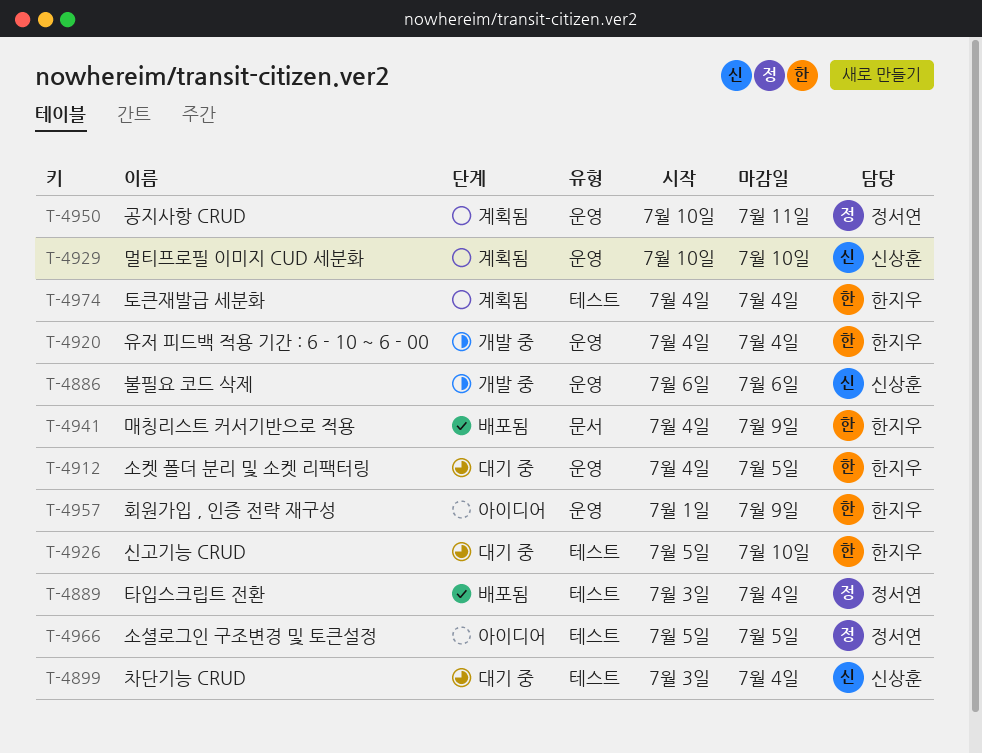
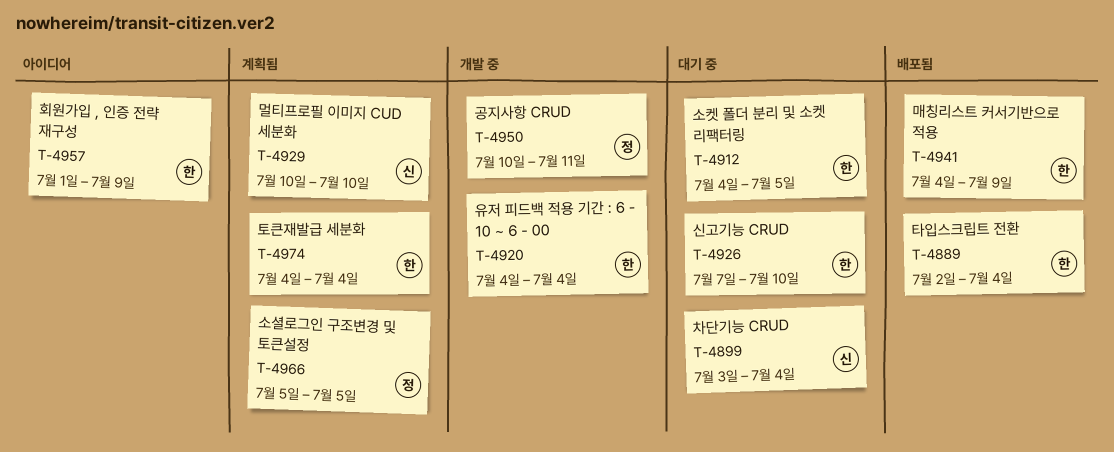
T-4886: present -> none
T-4889, owner: 정서연 -> 한지우
T-4889, start: Jul 3 -> Jul 2
T-4926, start: Jul 5 -> Jul 7
T-4950, status: 계획됨 -> 개발 중
T-4966, status: 아이디어 -> 계획됨

